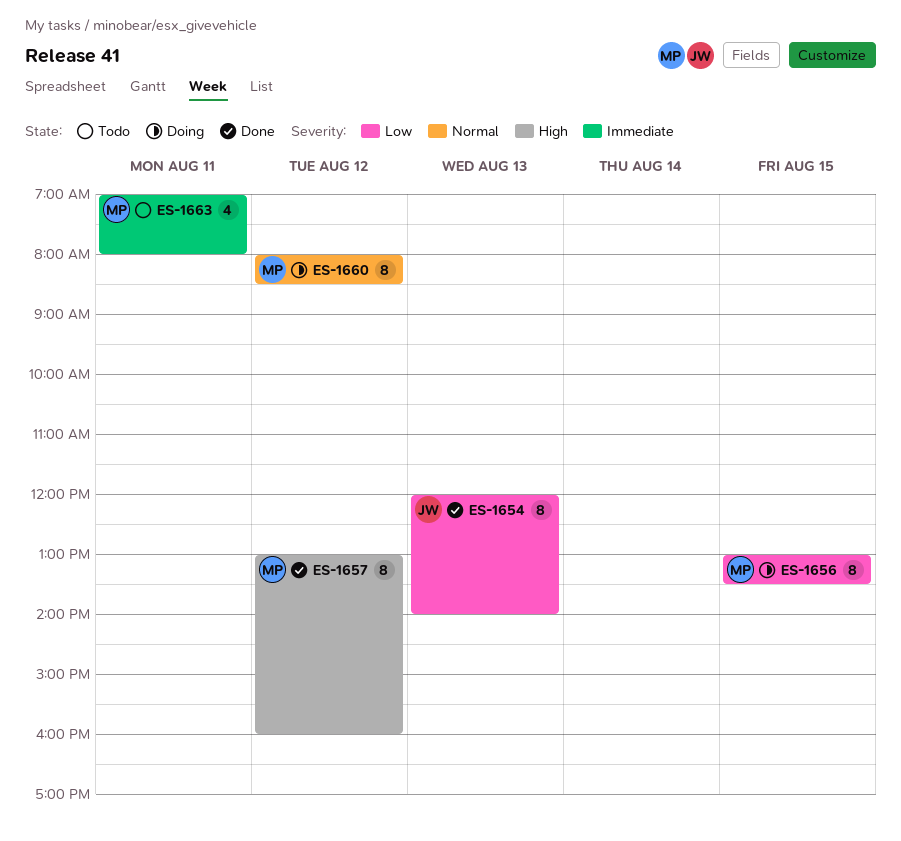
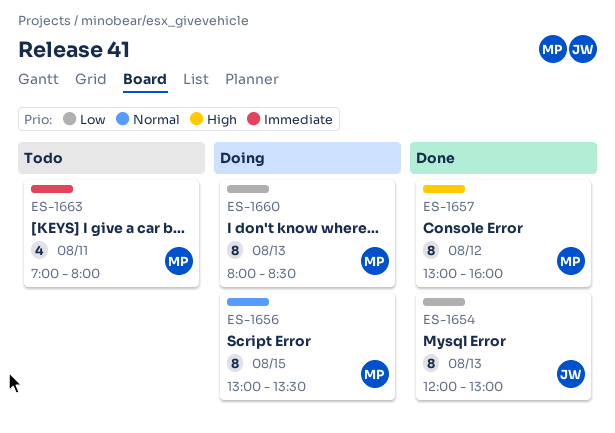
ES-1654, ends: 14:00 -> 13:00
ES-1656, priority: Low -> Normal
ES-1660, priority: Normal -> Low
ES-1660, day: Aug 12 -> Aug 13

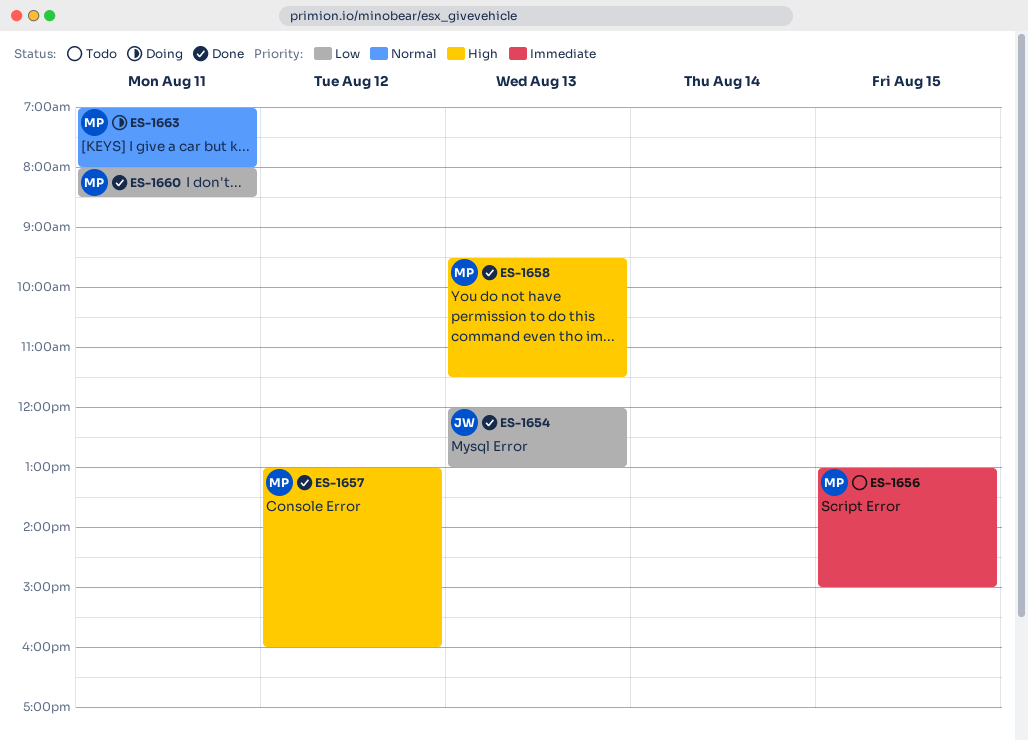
ES-1656, status: Doing -> Todo
ES-1656, priority: Normal -> Immediate
ES-1656, ends: 13:30 -> 15:00
ES-1658: none -> present
ES-1660, status: Doing -> Done
ES-1660, day: Aug 13 -> Aug 11
ES-1663, status: Todo -> Doing
ES-1663, priority: Immediate -> Normal

